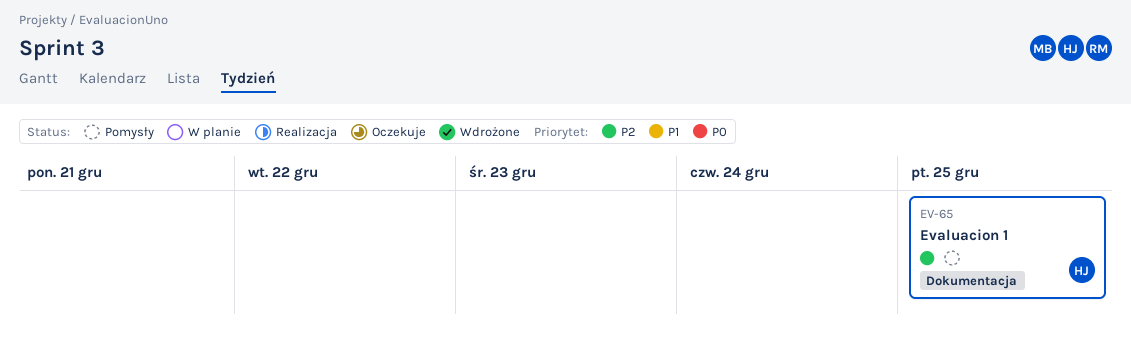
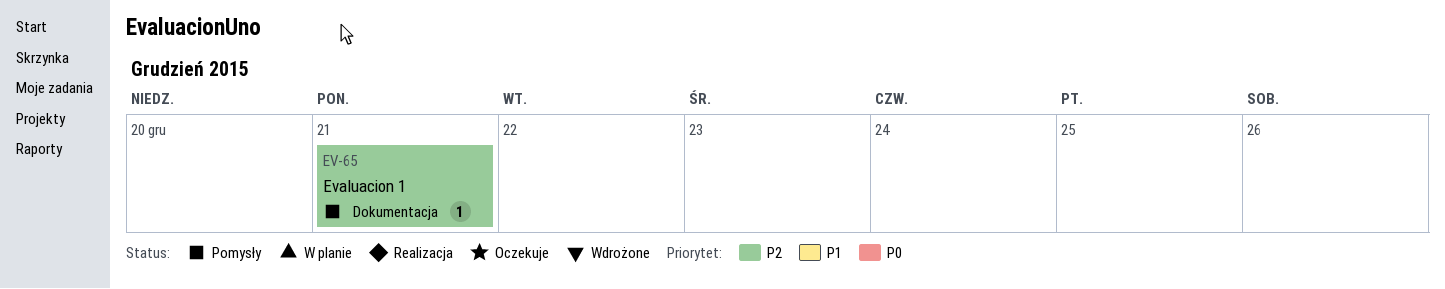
EV-65, due: Dec 25 -> Dec 21

